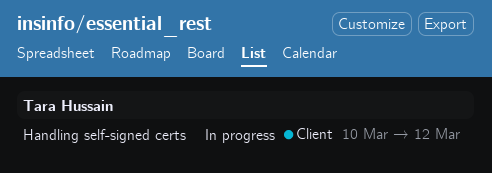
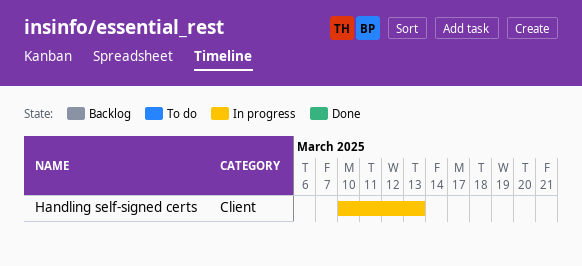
Handling self-signed certs, due: Mar 12 -> Mar 13

